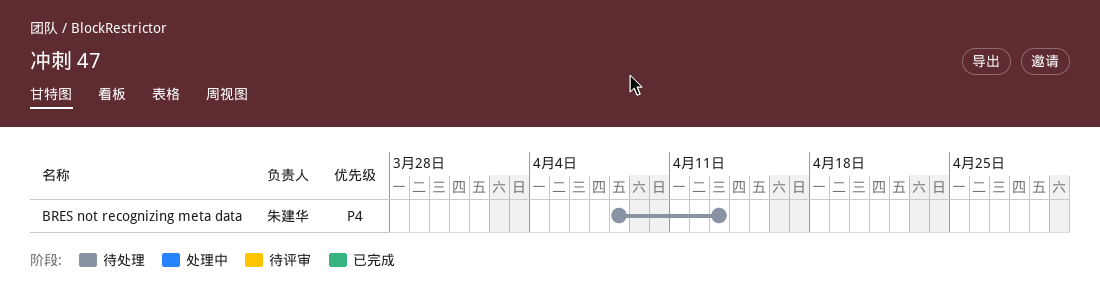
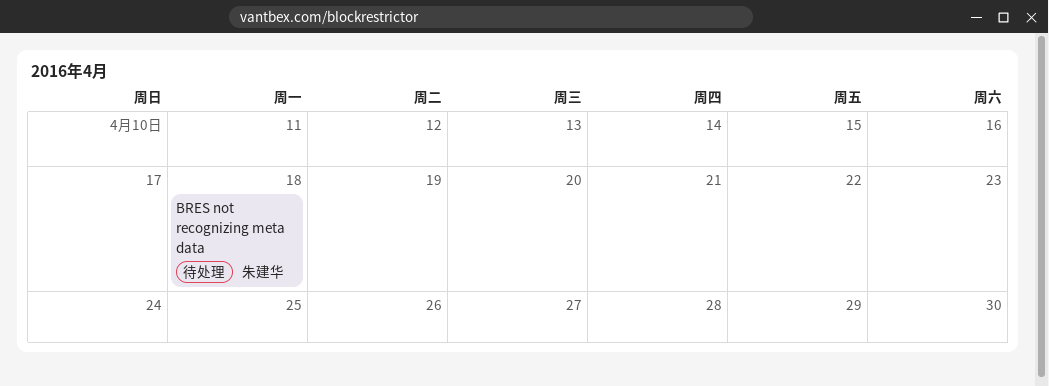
BRES not recognizing meta data, due: Apr 13 -> Apr 18

